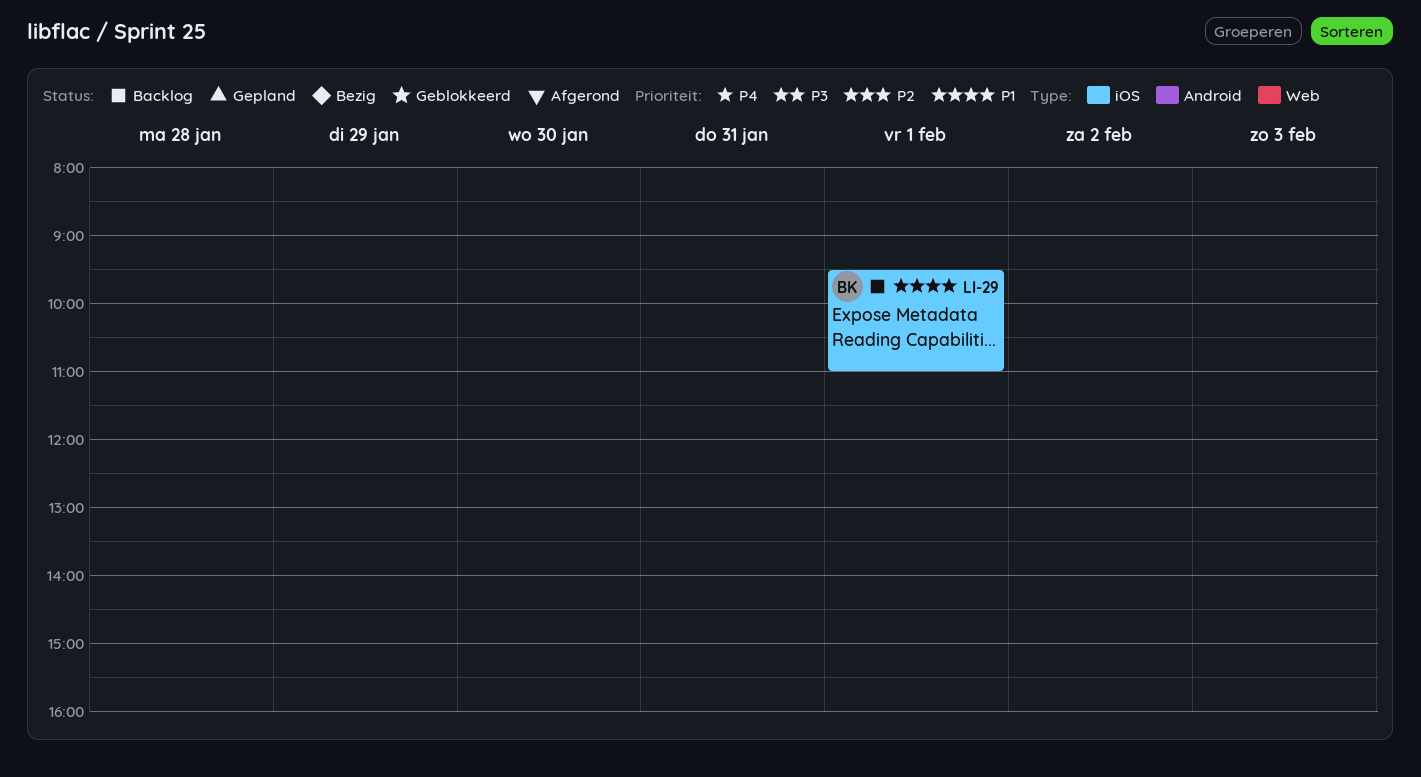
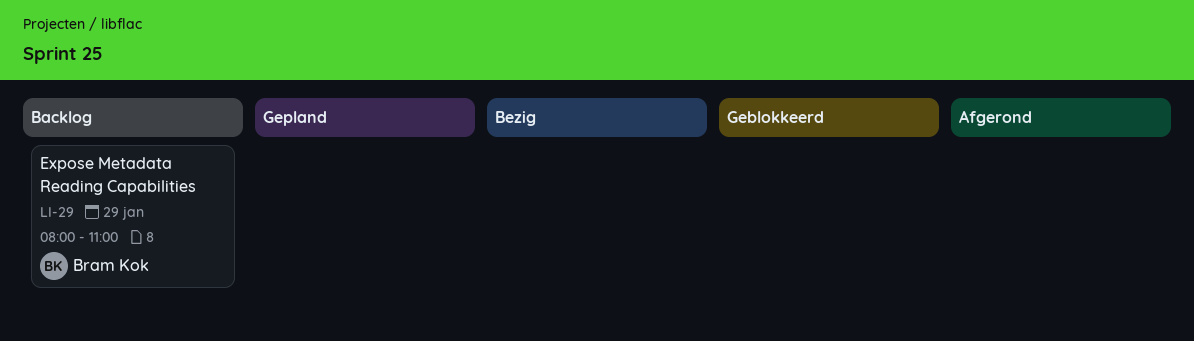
LI-29, day: Feb 1 -> Jan 29
LI-29, begins: 09:30 -> 08:00

